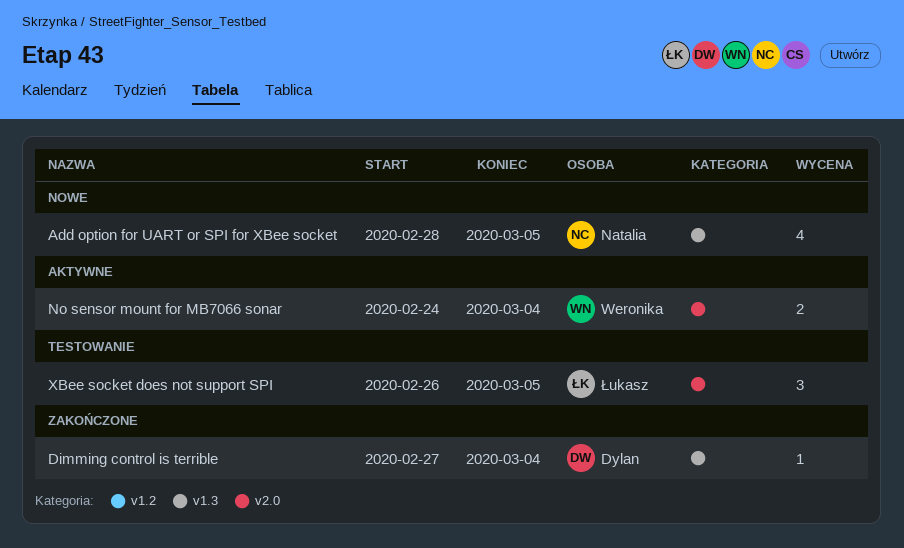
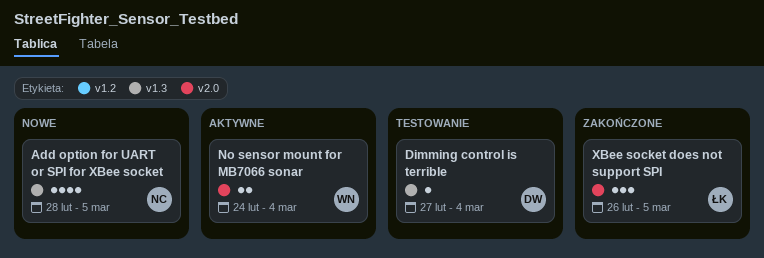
Dimming control is terrible, status: Zakończone -> Testowanie
XBee socket does not support SPI, status: Testowanie -> Zakończone

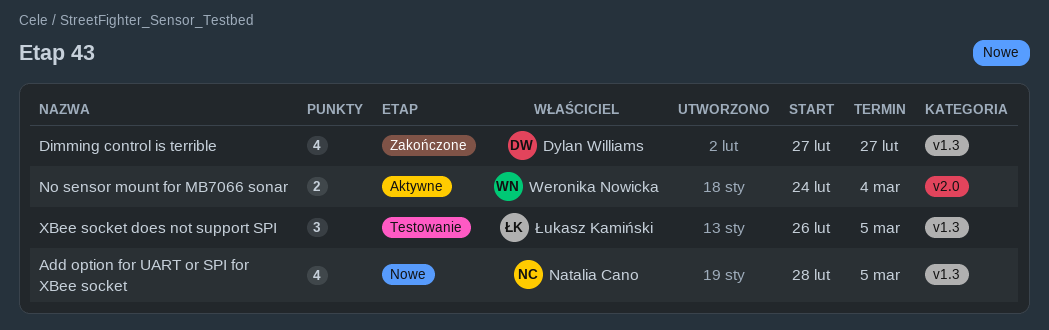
Dimming control is terrible, status: Testowanie -> Zakończone
Dimming control is terrible, estimate: 1 -> 4
Dimming control is terrible, due: Mar 4 -> Feb 27
XBee socket does not support SPI, status: Zakończone -> Testowanie
XBee socket does not support SPI, label: v2.0 -> v1.3

